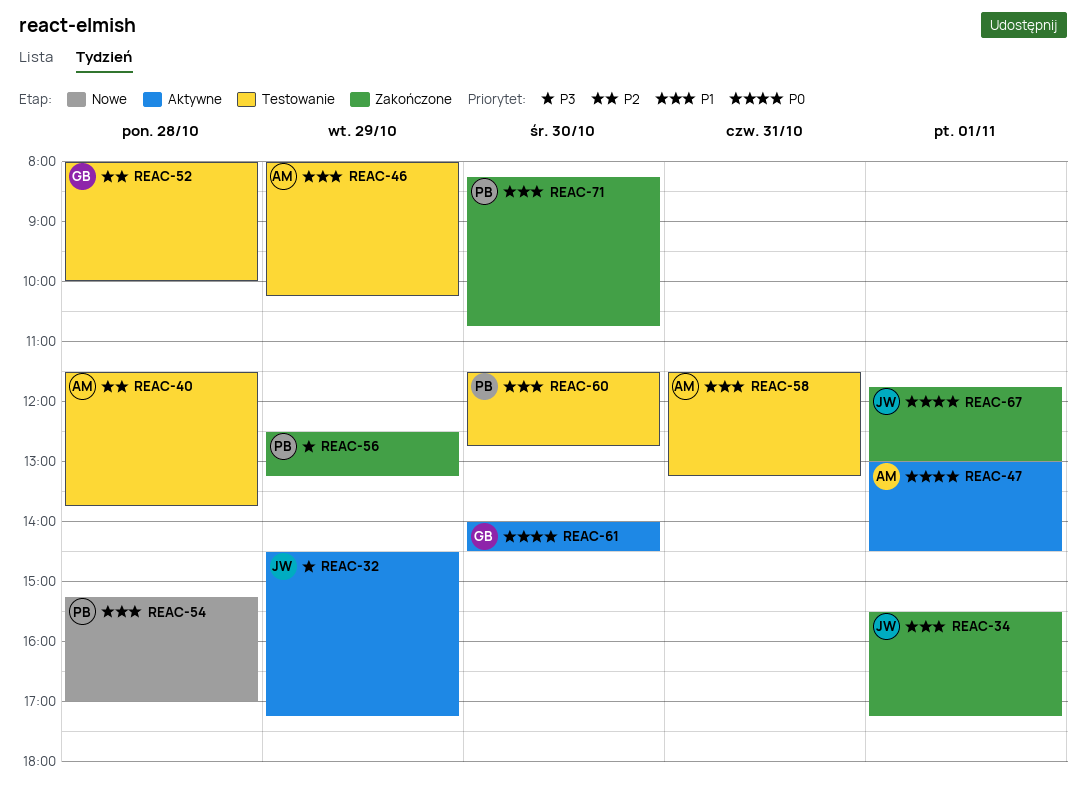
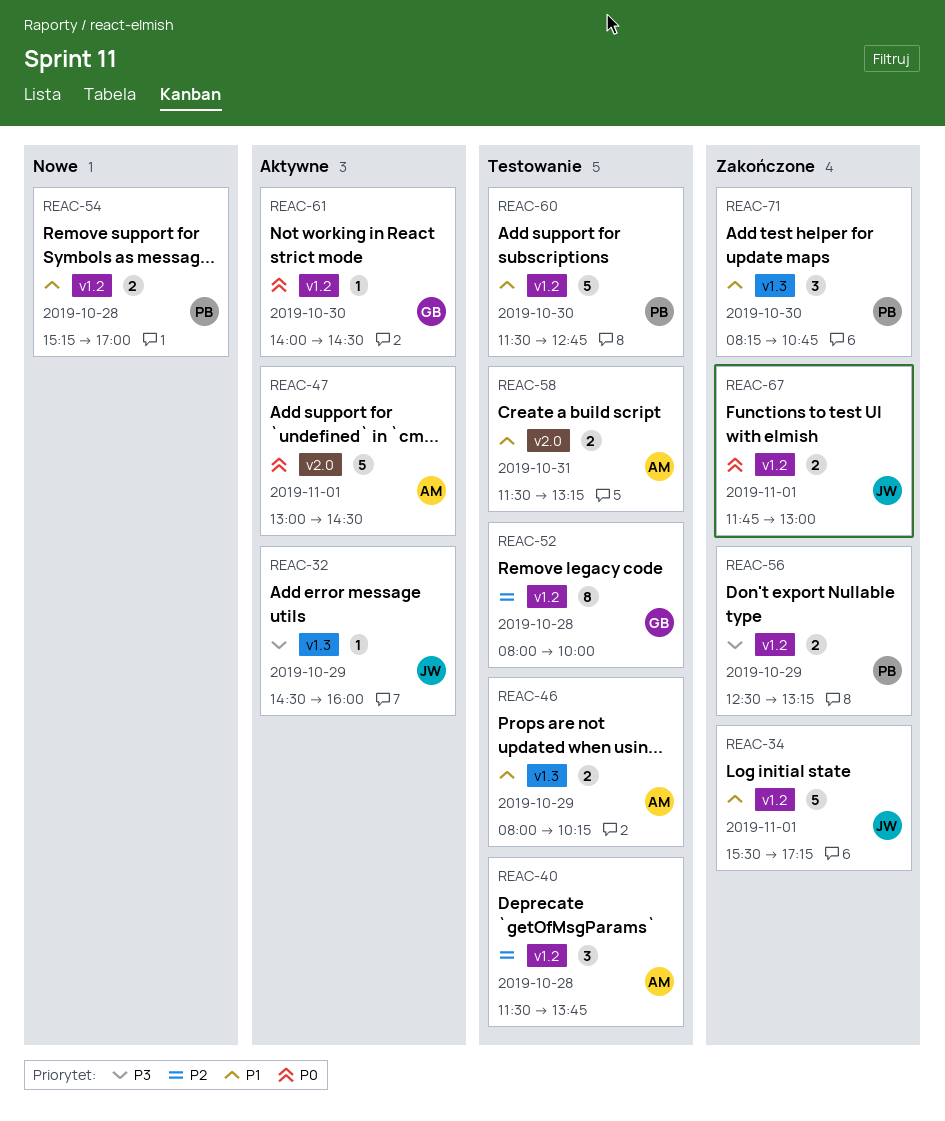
REAC-32, ends: 17:15 -> 16:00

